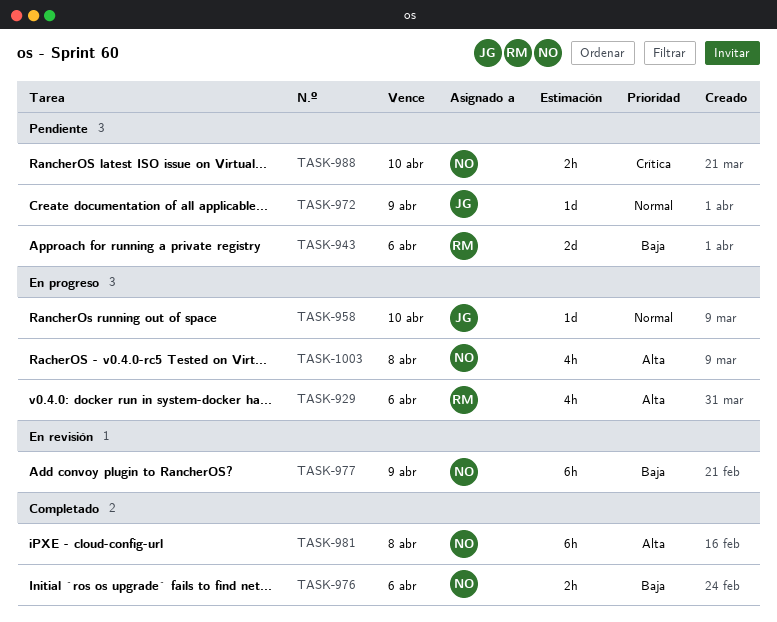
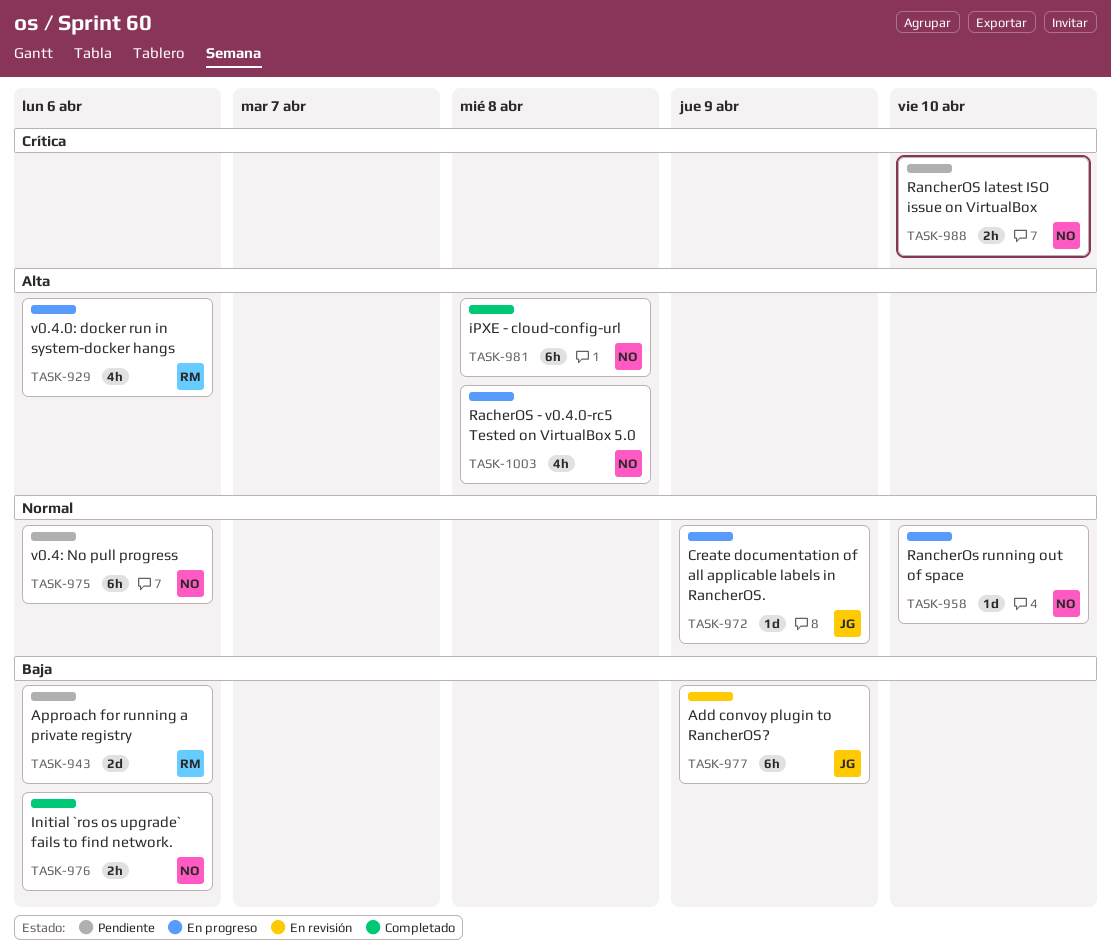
TASK-958, owner: JG -> NO
TASK-972, status: Pendiente -> En progreso
TASK-975: none -> present
TASK-977, owner: NO -> JG

